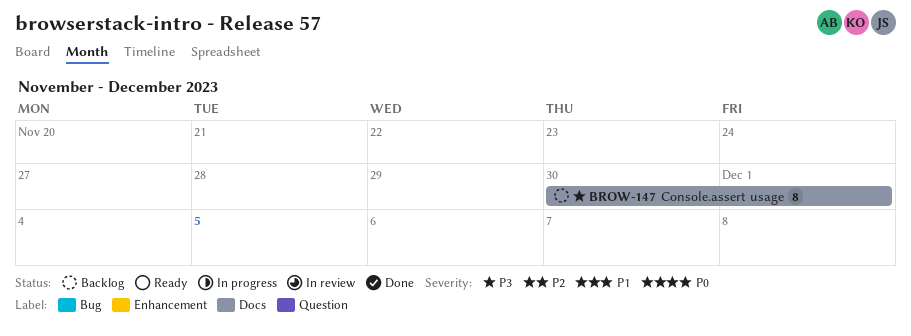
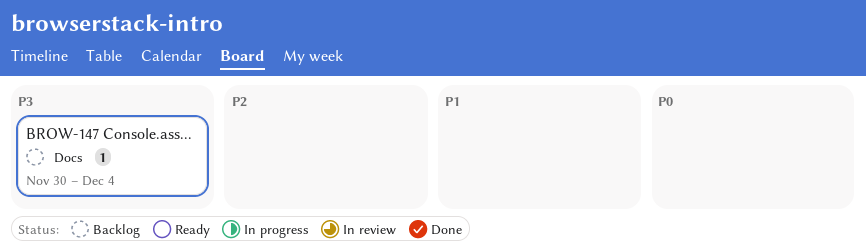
BROW-147, estimate: 8 -> 1
BROW-147, due: Dec 1 -> Dec 4

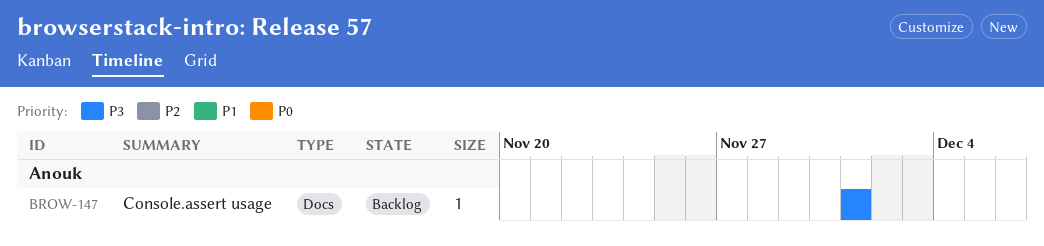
BROW-147, start: Nov 30 -> Dec 1
BROW-147, due: Dec 4 -> Dec 1

